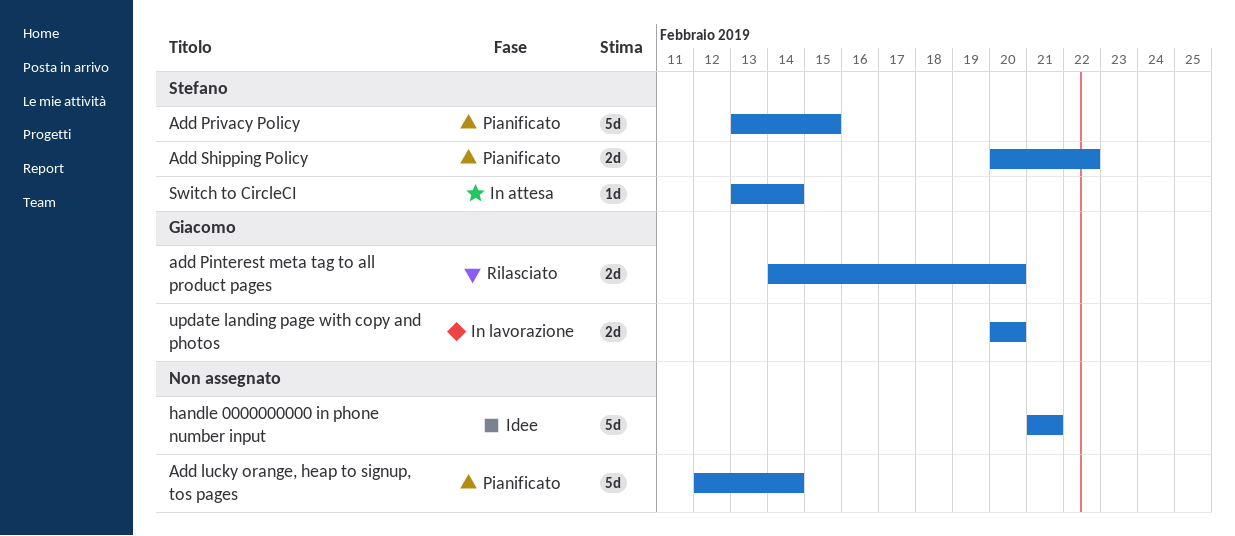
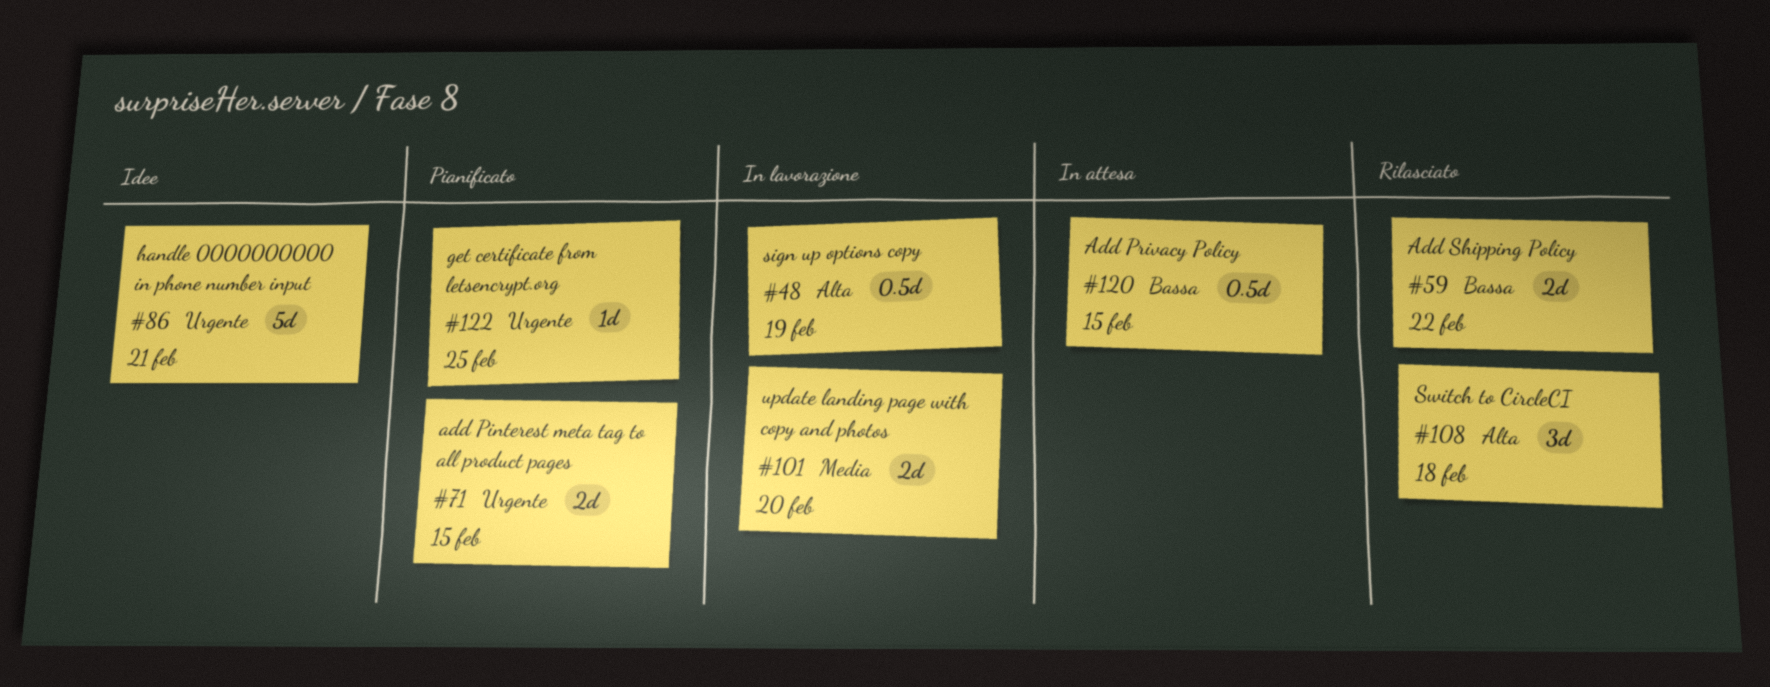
Add lucky orange, heap to signup, tos pages: present -> none
add Pinterest meta tag to all product pages, status: Rilasciato -> Pianificato
add Pinterest meta tag to all product pages, due: Feb 20 -> Feb 15
Add Privacy Policy, status: Pianificato -> In attesa
Add Privacy Policy, estimate: 5d -> 0.5d
Add Shipping Policy, status: Pianificato -> Rilasciato
get certificate from letsencrypt.org: none -> present
sign up options copy: none -> present
Switch to CircleCI, status: In attesa -> Rilasciato
Switch to CircleCI, estimate: 1d -> 3d
Switch to CircleCI, due: Feb 14 -> Feb 18

